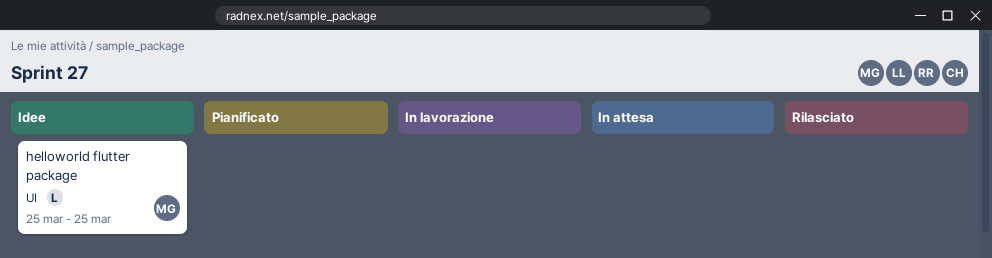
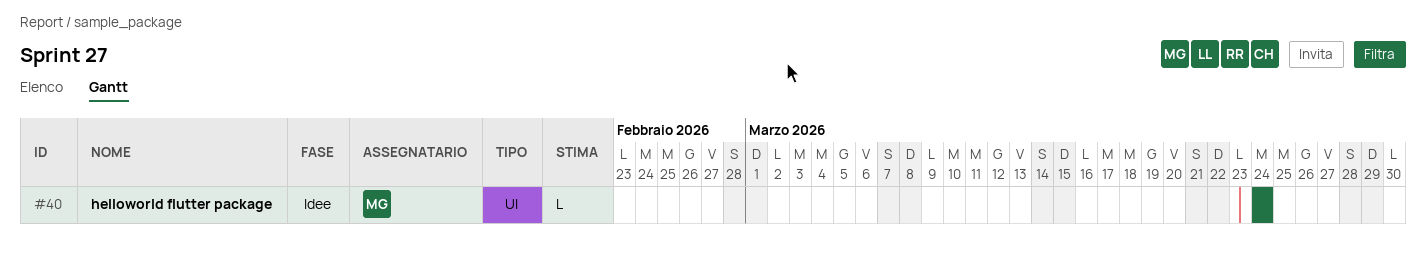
helloworld flutter package, start: Mar 25 -> Mar 24
helloworld flutter package, due: Mar 25 -> Mar 24

